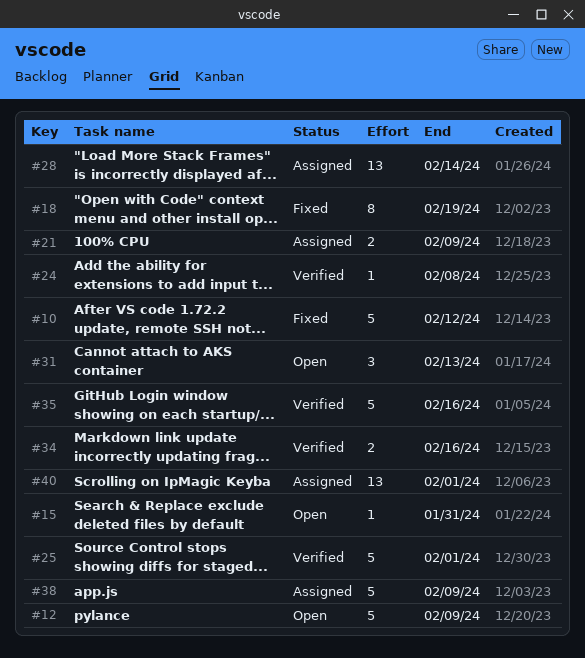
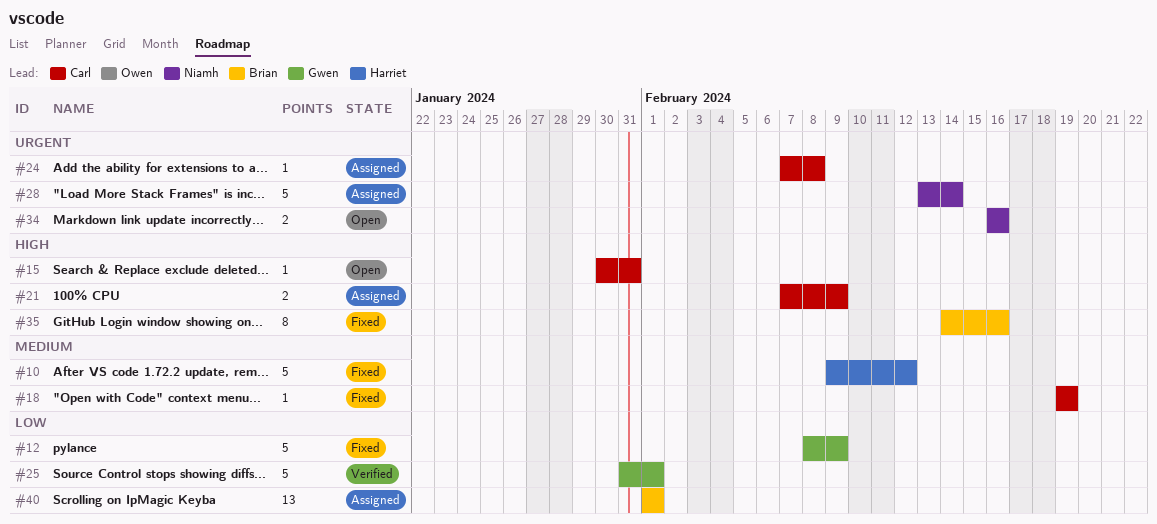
#12, status: Open -> Fixed
#18, estimate: 8 -> 1
#24, status: Verified -> Assigned
#28, estimate: 13 -> 5
#31: present -> none
#34, status: Verified -> Open
#35, status: Verified -> Fixed
#35, estimate: 5 -> 8
#38: present -> none

